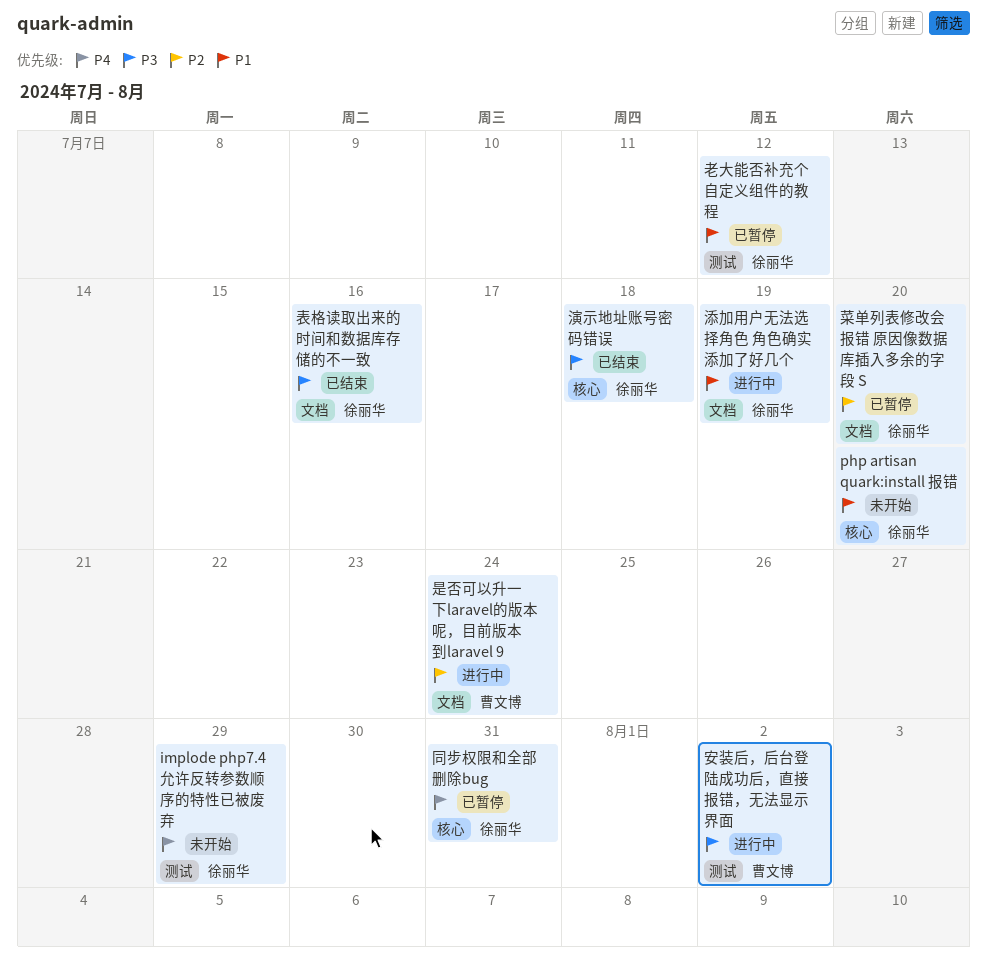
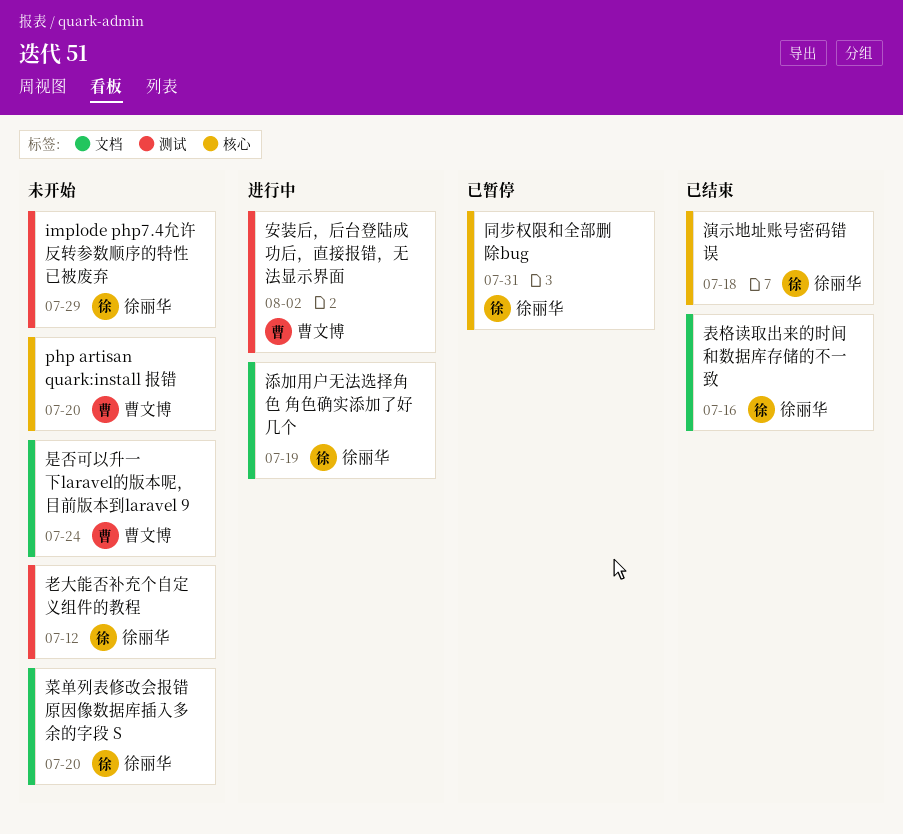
php artisan quark:install 报错, owner: 徐丽华 -> 曹文博
是否可以升一下laravel的版本呢，目前版本到laravel 9, status: 进行中 -> 未开始
老大能否补充个自定义组件的教程, status: 已暂停 -> 未开始
菜单列表修改会报错 原因像数据库插入多余的字段 S, status: 已暂停 -> 未开始

